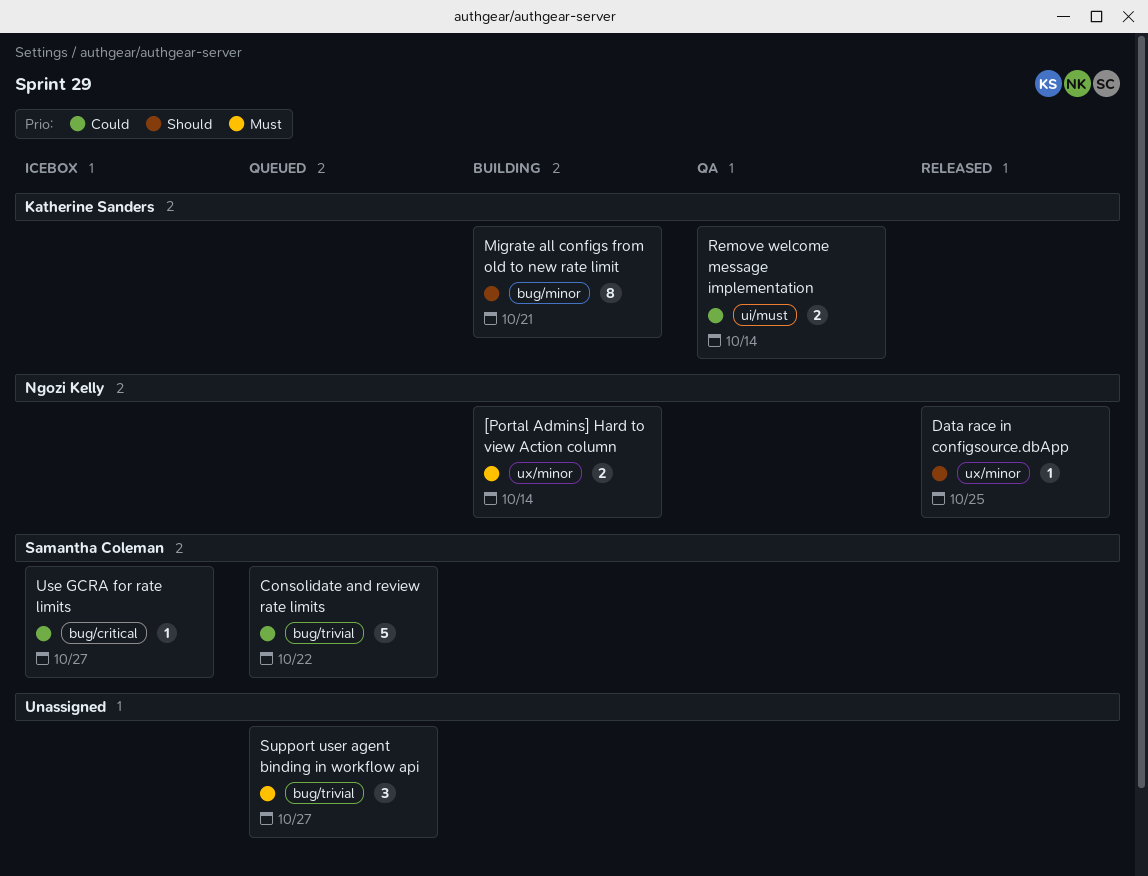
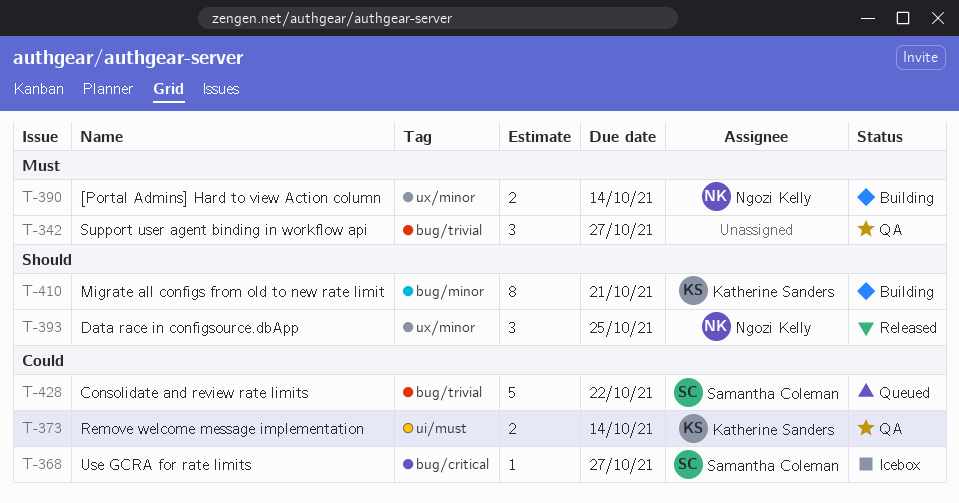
Data race in configsource.dbApp, estimate: 1 -> 3
Support user agent binding in workflow api, status: Queued -> QA

